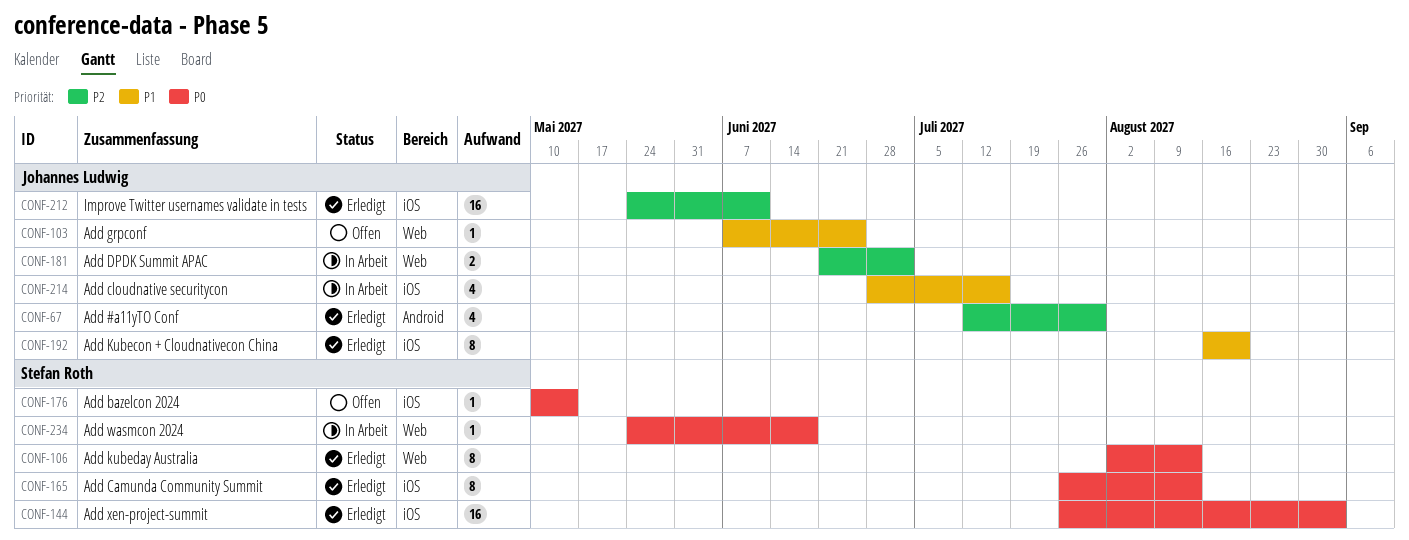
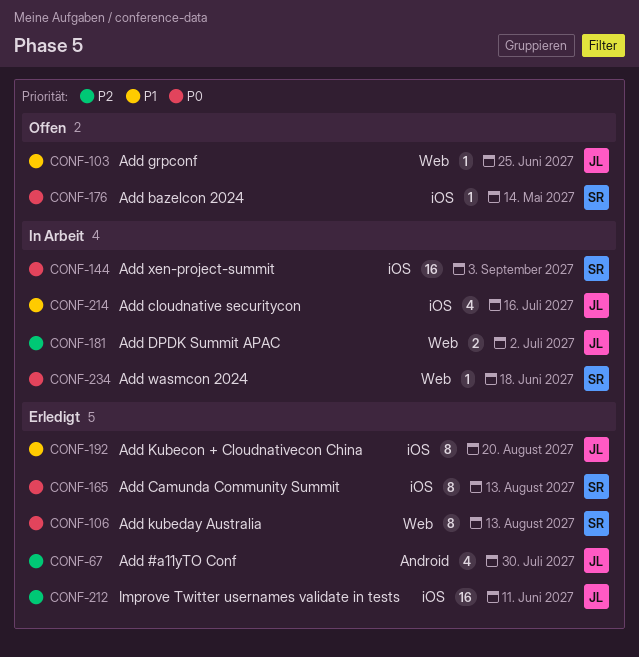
CONF-144, status: Erledigt -> In Arbeit

